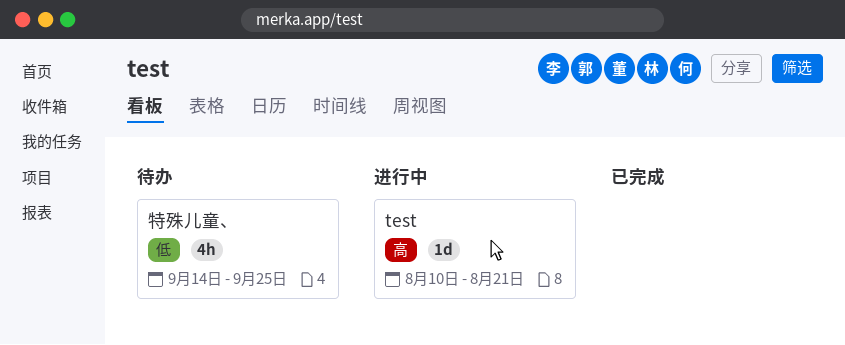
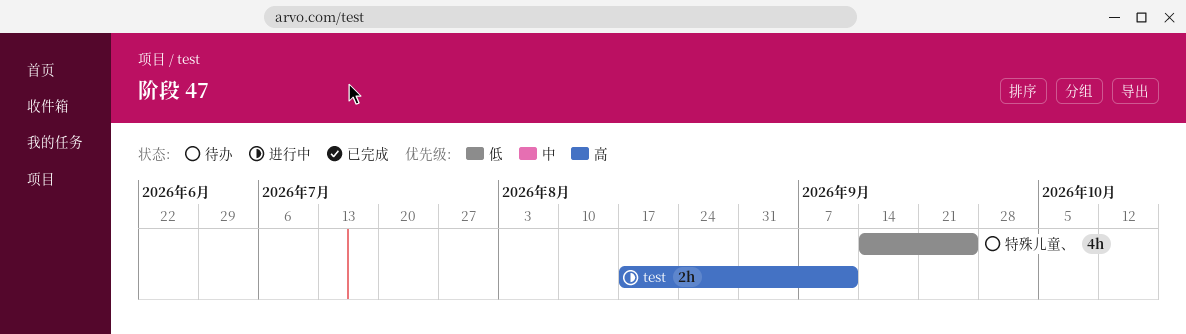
test, estimate: 1d -> 2h
test, start: Aug 10 -> Aug 17
test, due: Aug 21 -> Sep 11

